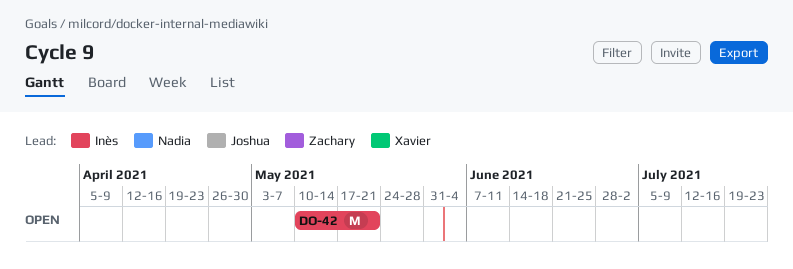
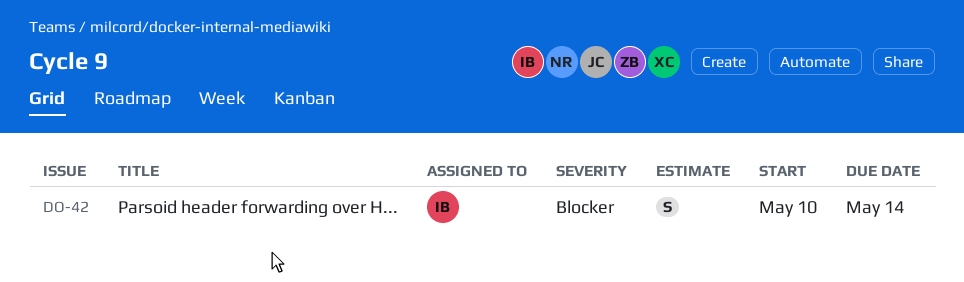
DO-42, estimate: M -> S
DO-42, due: May 21 -> May 14

